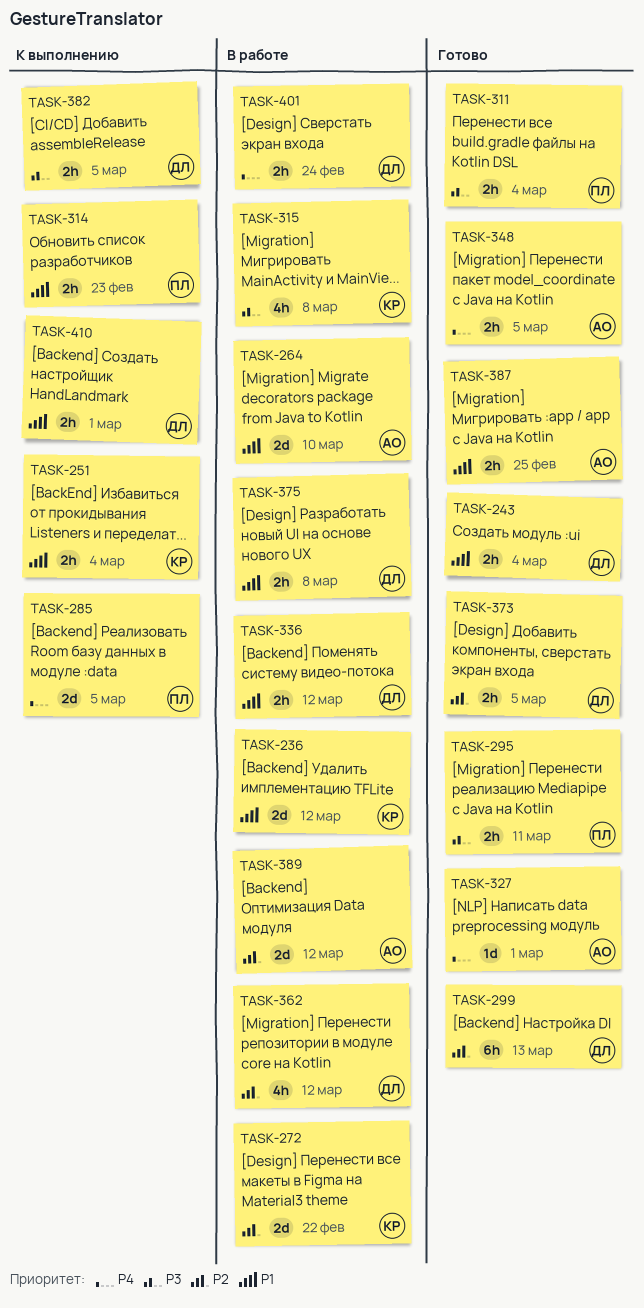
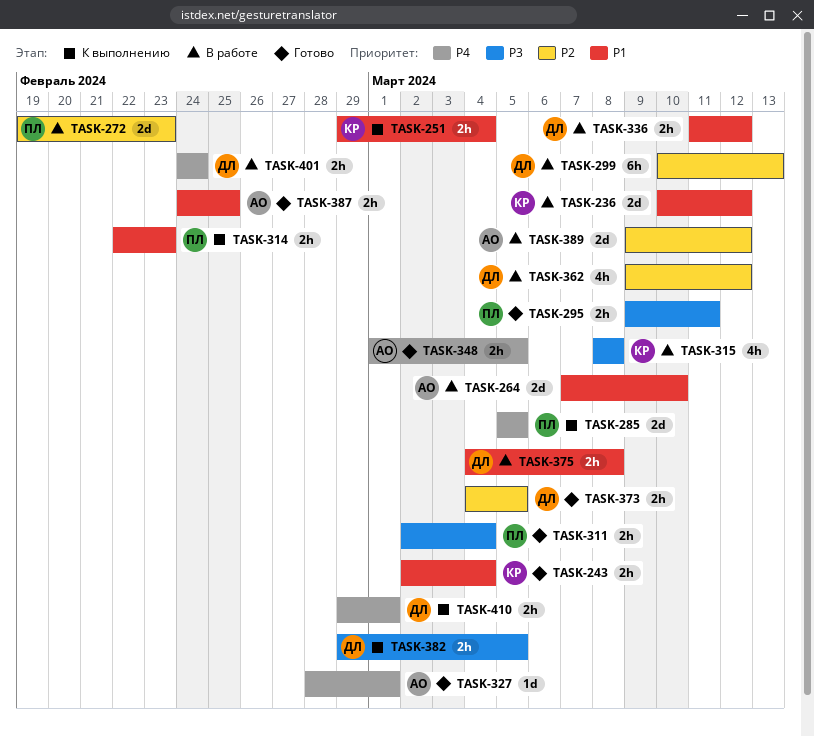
TASK-243, owner: ДЛ -> КР
TASK-272, owner: КР -> ПЛ
TASK-272, due: Feb 22 -> Feb 23
TASK-299, status: Готово -> В работе
TASK-410, priority: P1 -> P4

